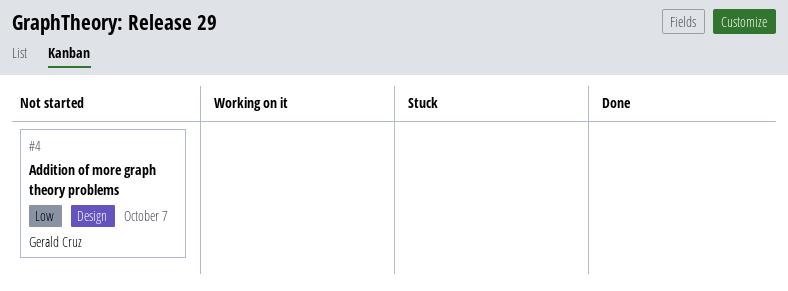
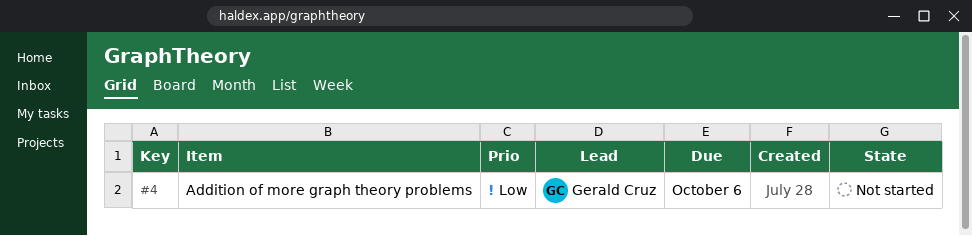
#4, due: Oct 7 -> Oct 6

